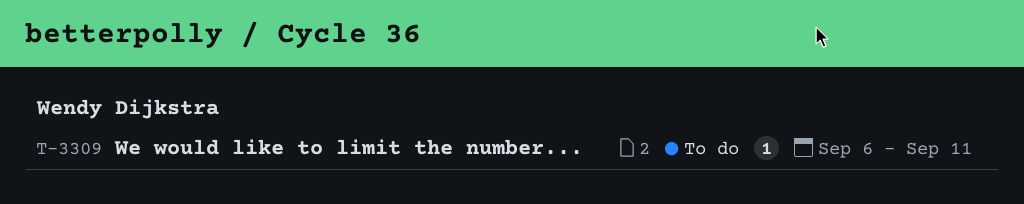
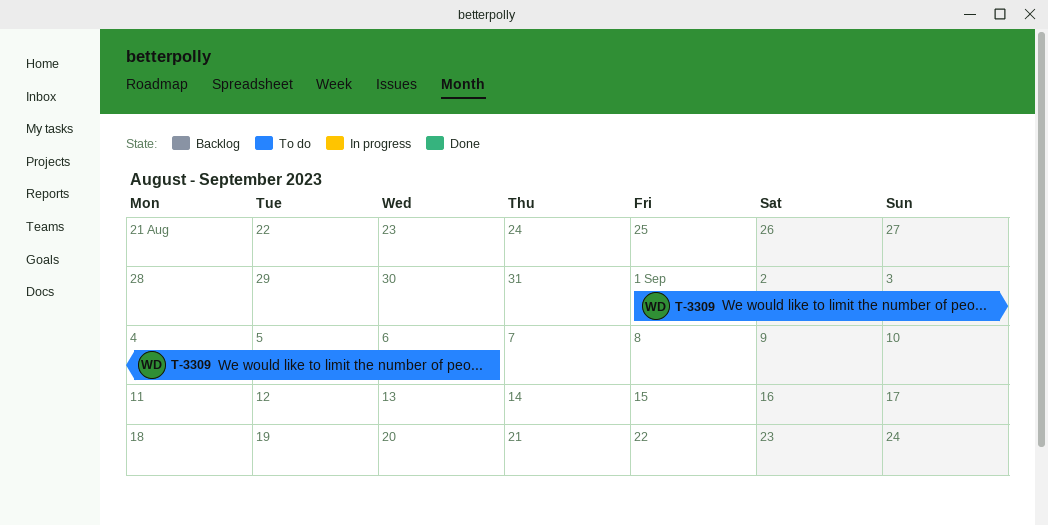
T-3309, start: Sep 6 -> Sep 1
T-3309, due: Sep 11 -> Sep 6

